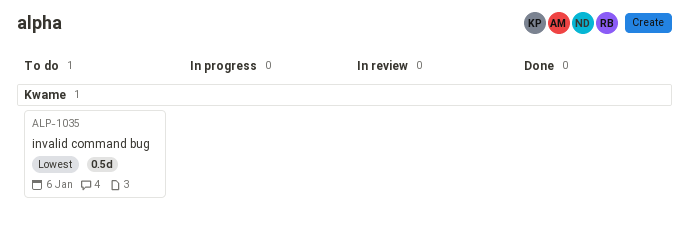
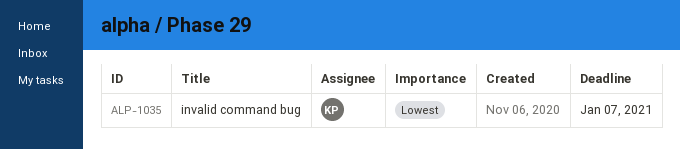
ALP-1035, due: Jan 6 -> Jan 7

